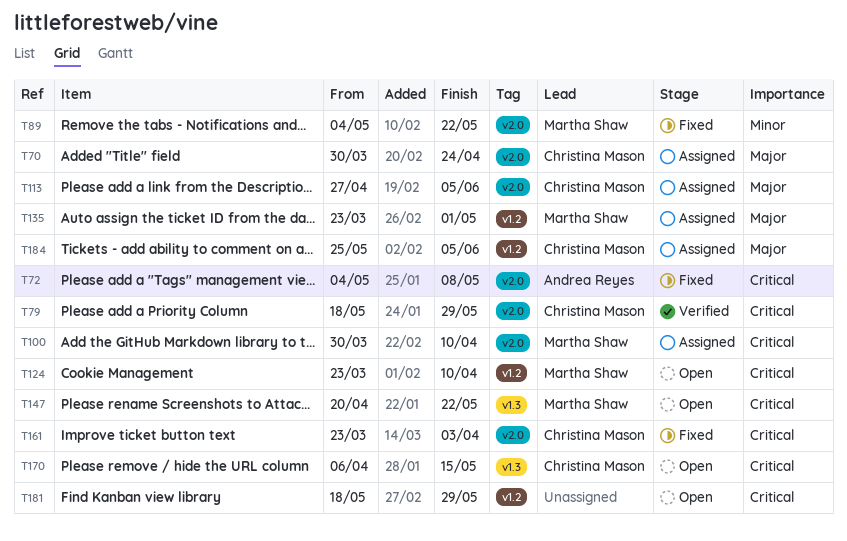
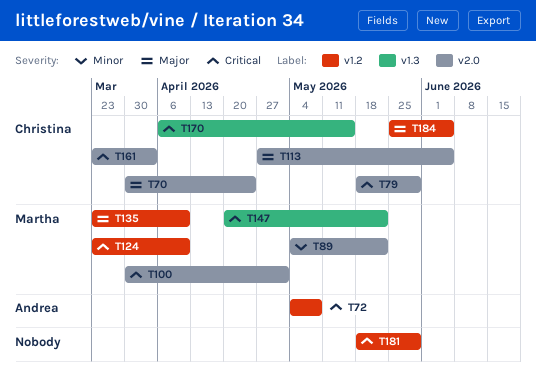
T72, label: v2.0 -> v1.2
T100, due: Apr 10 -> May 1
T135, due: May 1 -> Apr 10

